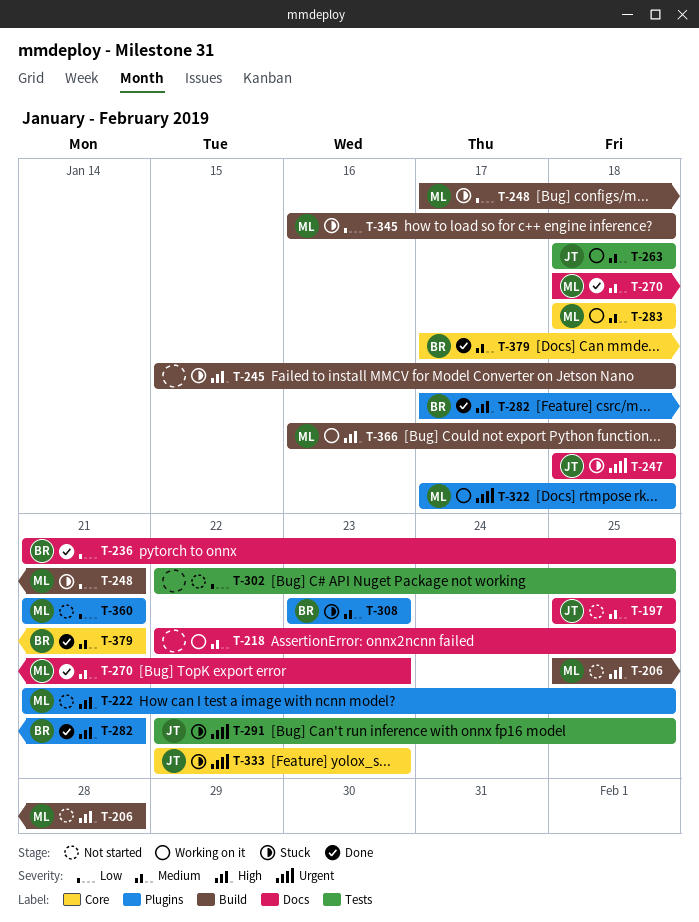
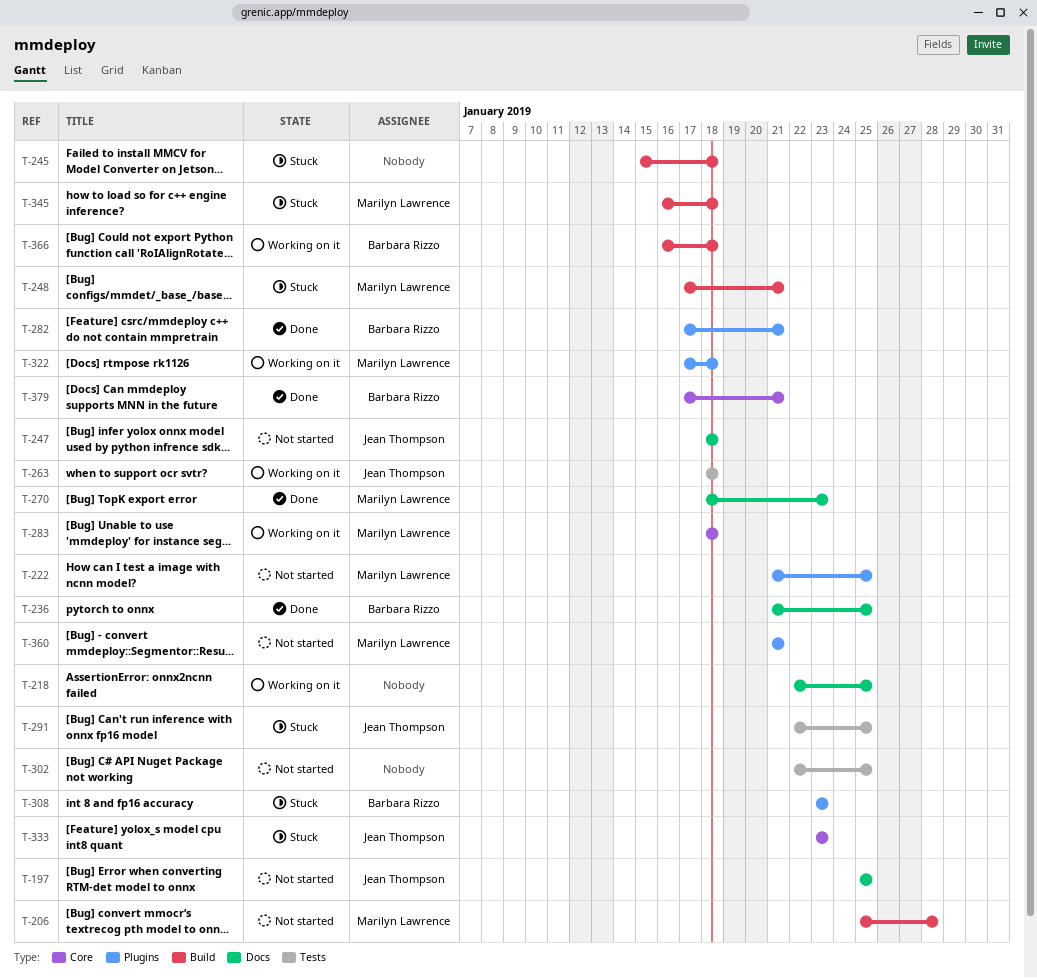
T-247, status: Stuck -> Not started
T-333, start: Jan 22 -> Jan 23
T-366, owner: Marilyn Lawrence -> Barbara Rizzo

